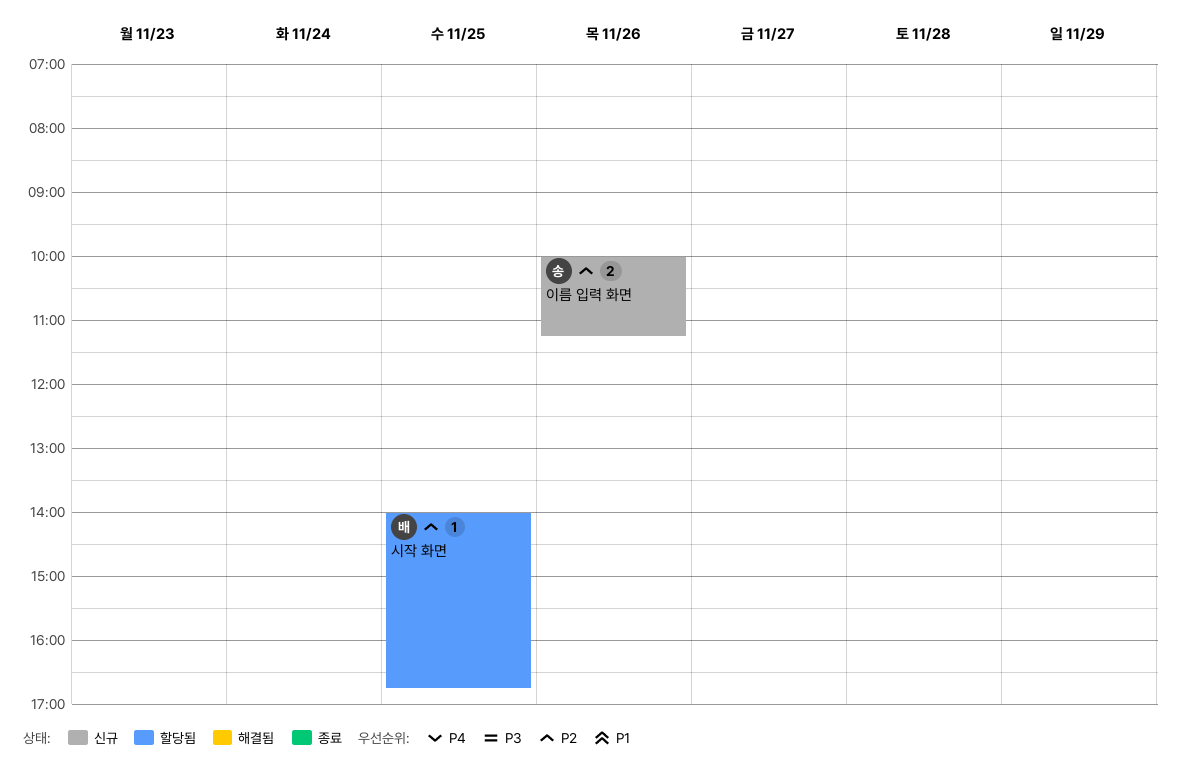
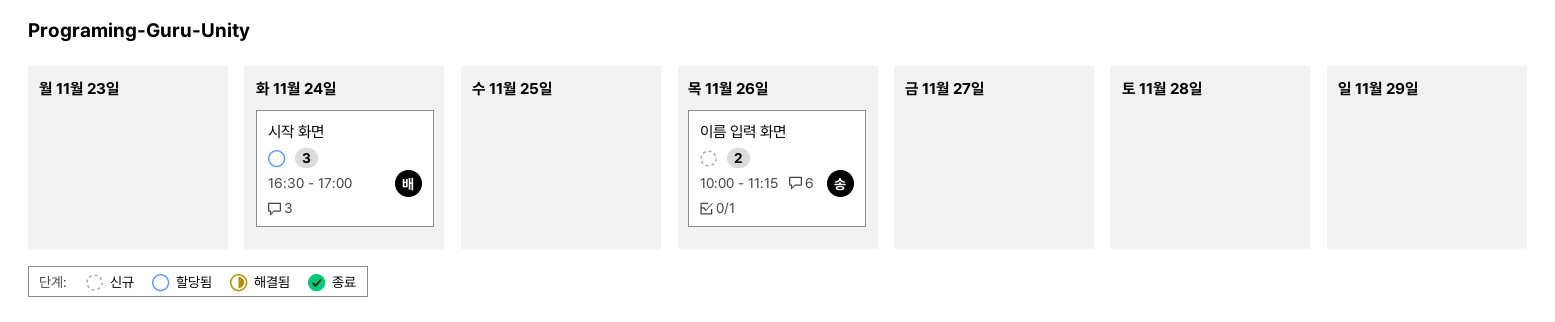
시작 화면, estimate: 1 -> 3
시작 화면, day: Nov 25 -> Nov 24
시작 화면, begins: 14:00 -> 16:30
시작 화면, ends: 16:45 -> 17:00

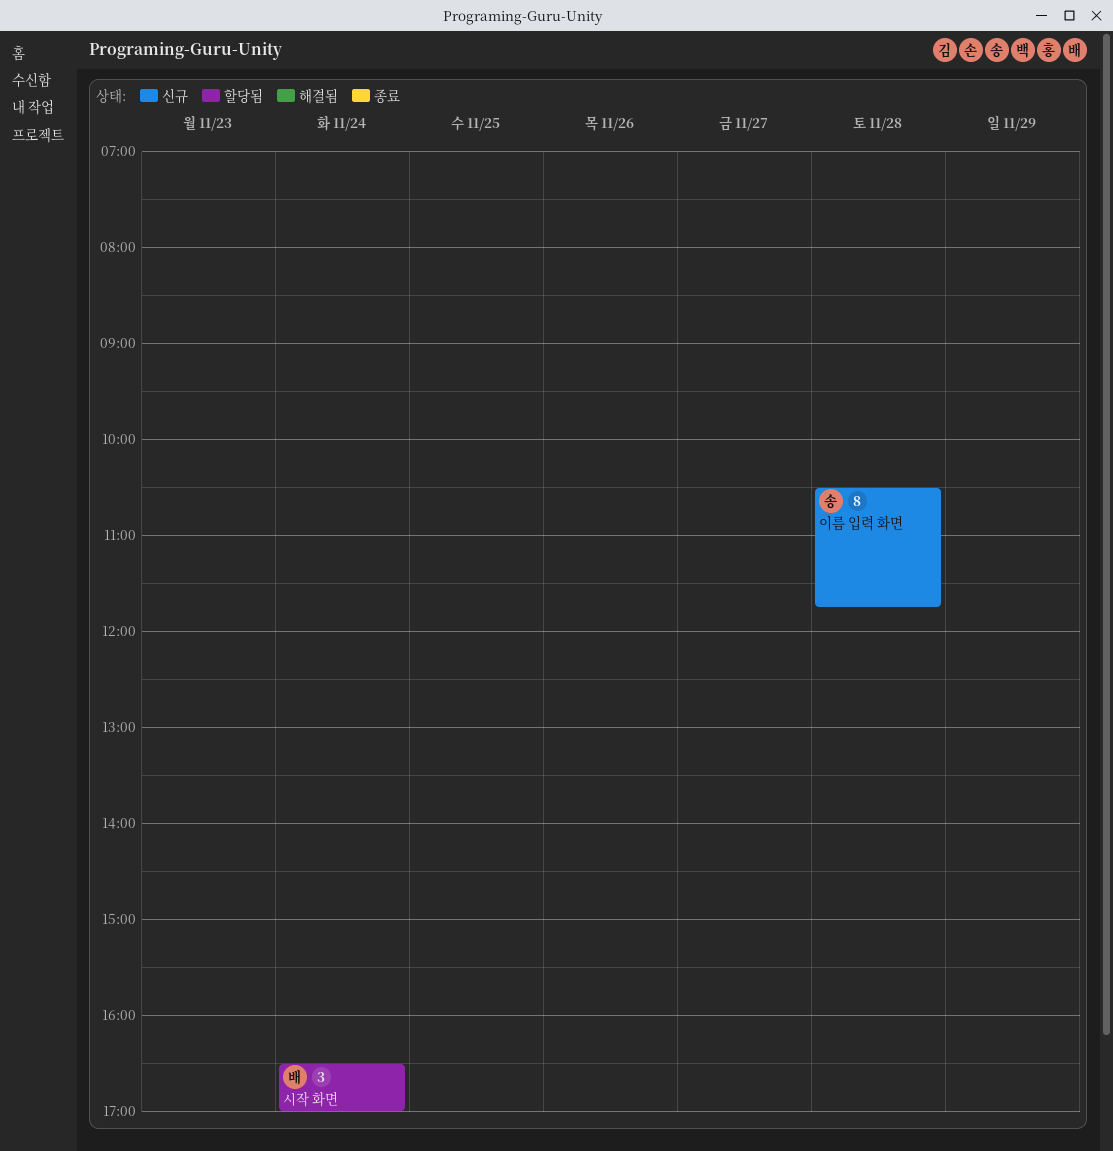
이름 입력 화면, estimate: 2 -> 8
이름 입력 화면, day: Nov 26 -> Nov 28
이름 입력 화면, begins: 10:00 -> 10:30
이름 입력 화면, ends: 11:15 -> 11:45

